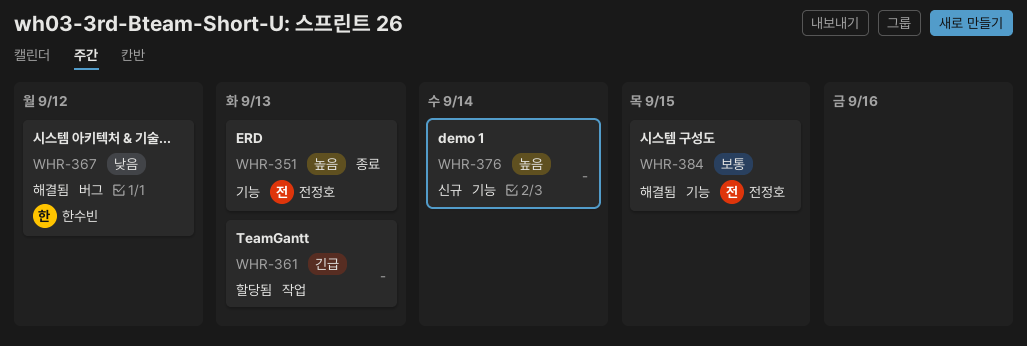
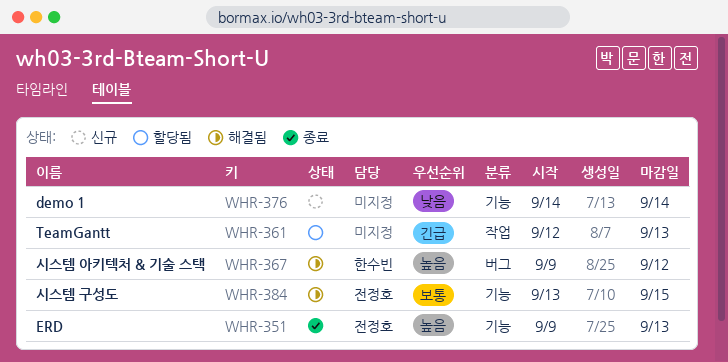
WHR-367, priority: 낮음 -> 높음
WHR-376, priority: 높음 -> 낮음

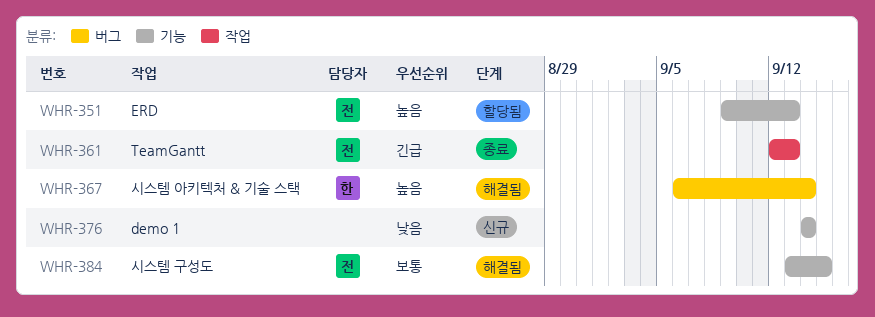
WHR-351, status: 종료 -> 할당됨
WHR-361, status: 할당됨 -> 종료
WHR-361, owner: none -> 전정호
WHR-367, start: Sep 9 -> Sep 6
WHR-367, due: Sep 12 -> Sep 14

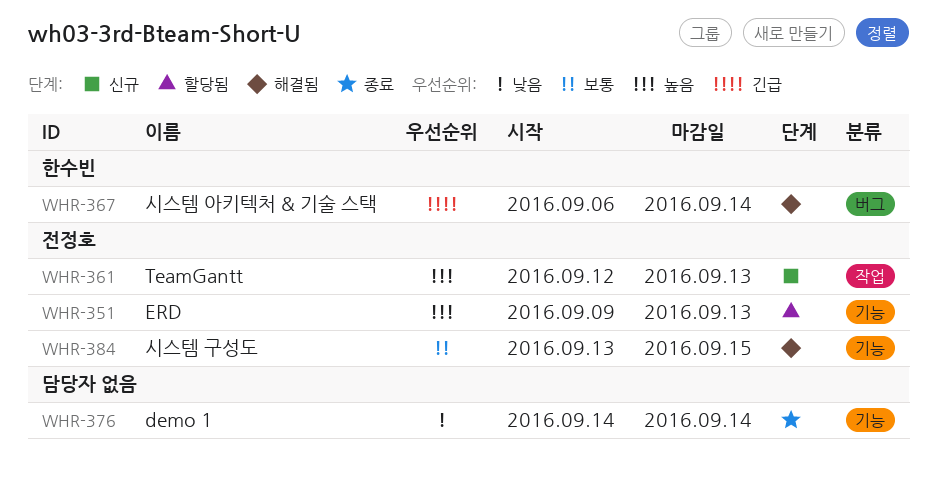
WHR-361, status: 종료 -> 신규
WHR-361, priority: 긴급 -> 높음
WHR-367, priority: 높음 -> 긴급
WHR-376, status: 신규 -> 종료

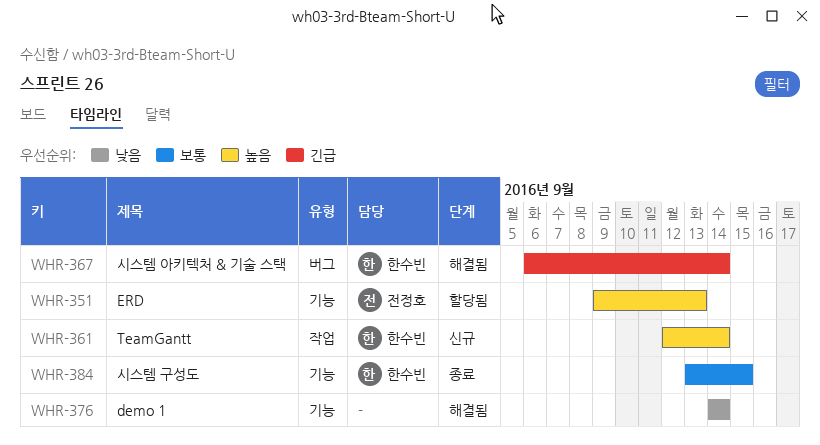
WHR-361, owner: 전정호 -> 한수빈
WHR-361, due: Sep 13 -> Sep 14
WHR-376, status: 종료 -> 해결됨
WHR-384, status: 해결됨 -> 종료
WHR-384, owner: 전정호 -> 한수빈

